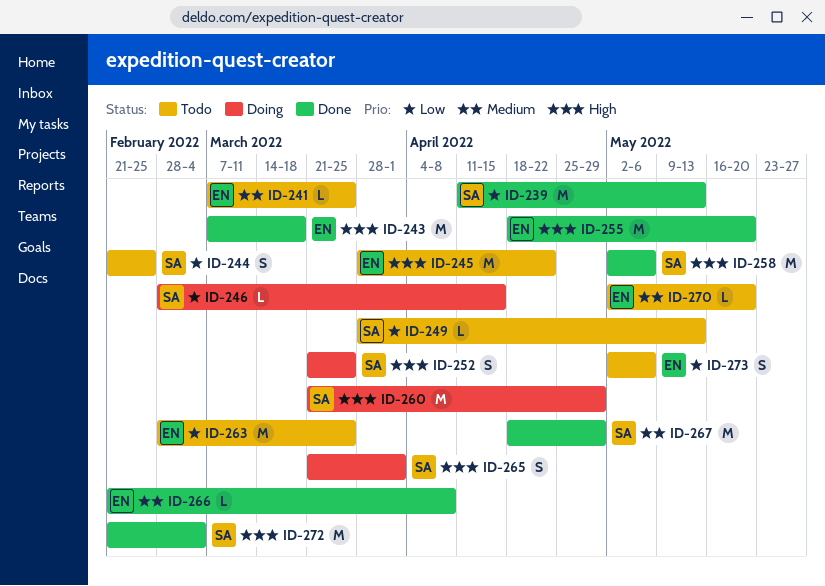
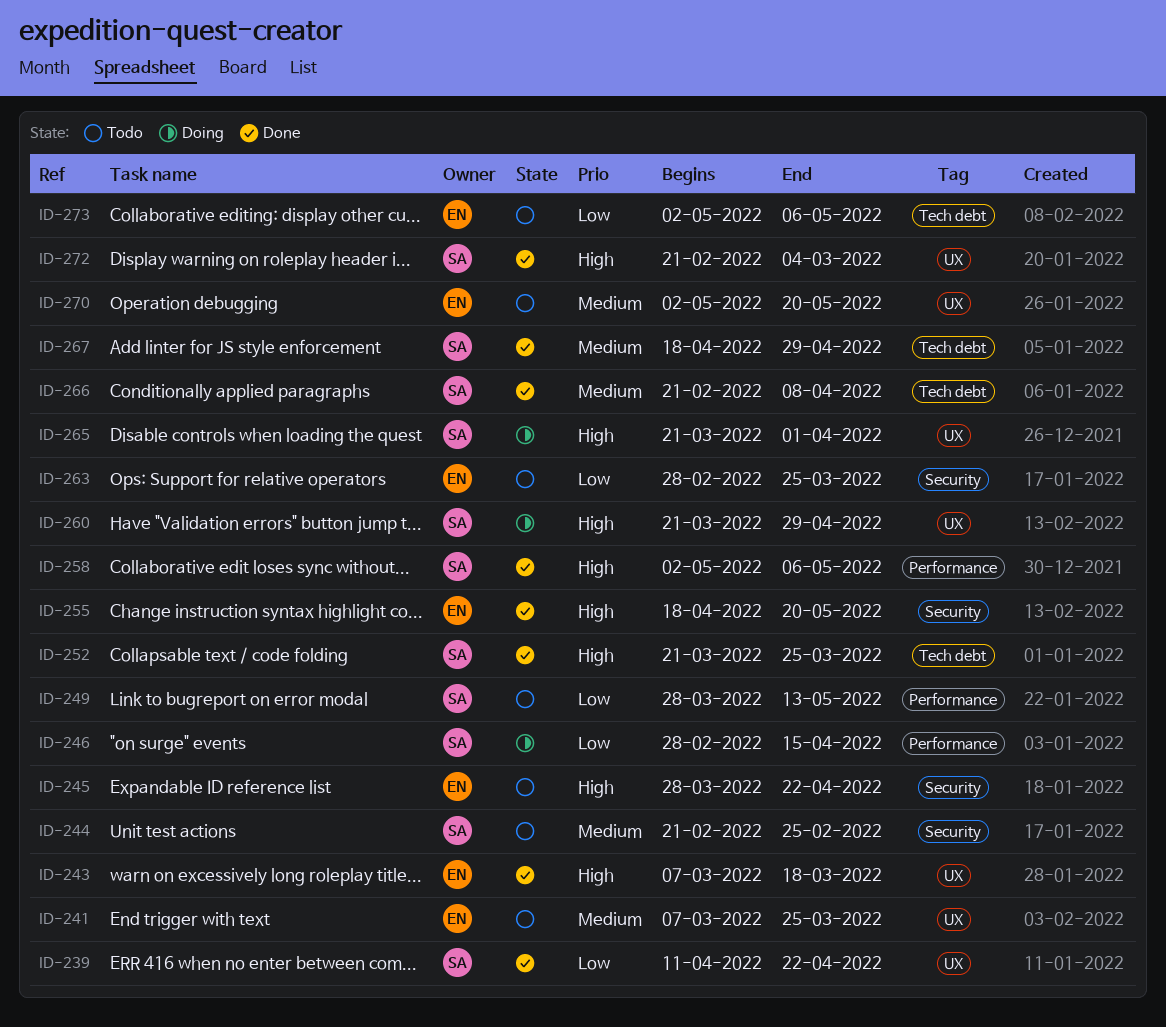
ID-239, due: May 13 -> Apr 22
ID-244, priority: Low -> Medium
ID-252, status: Doing -> Done
ID-266, owner: EN -> SA

